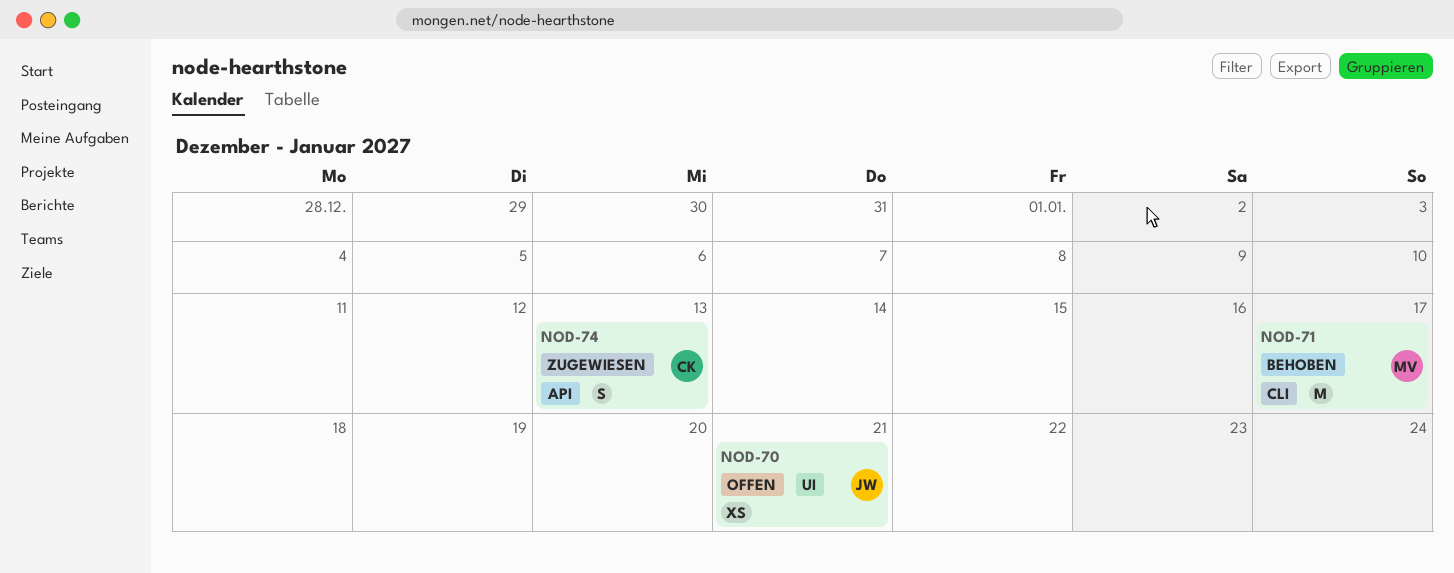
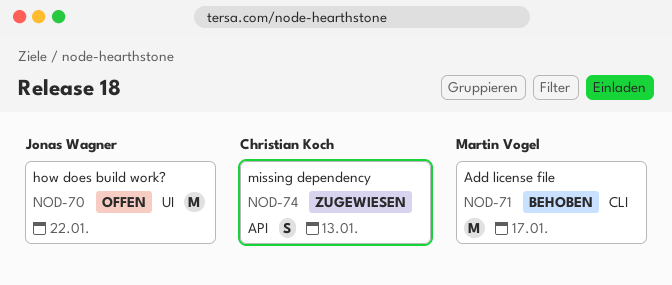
NOD-70, estimate: XS -> M
NOD-70, due: Jan 21 -> Jan 22

